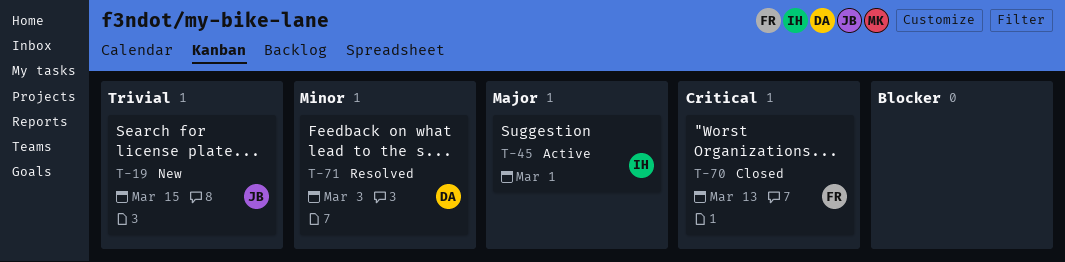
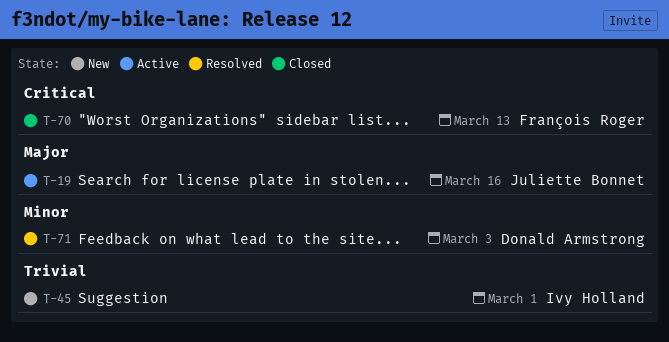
T-19, status: New -> Active
T-19, priority: Trivial -> Major
T-19, due: Mar 15 -> Mar 16
T-45, status: Active -> New
T-45, priority: Major -> Trivial

